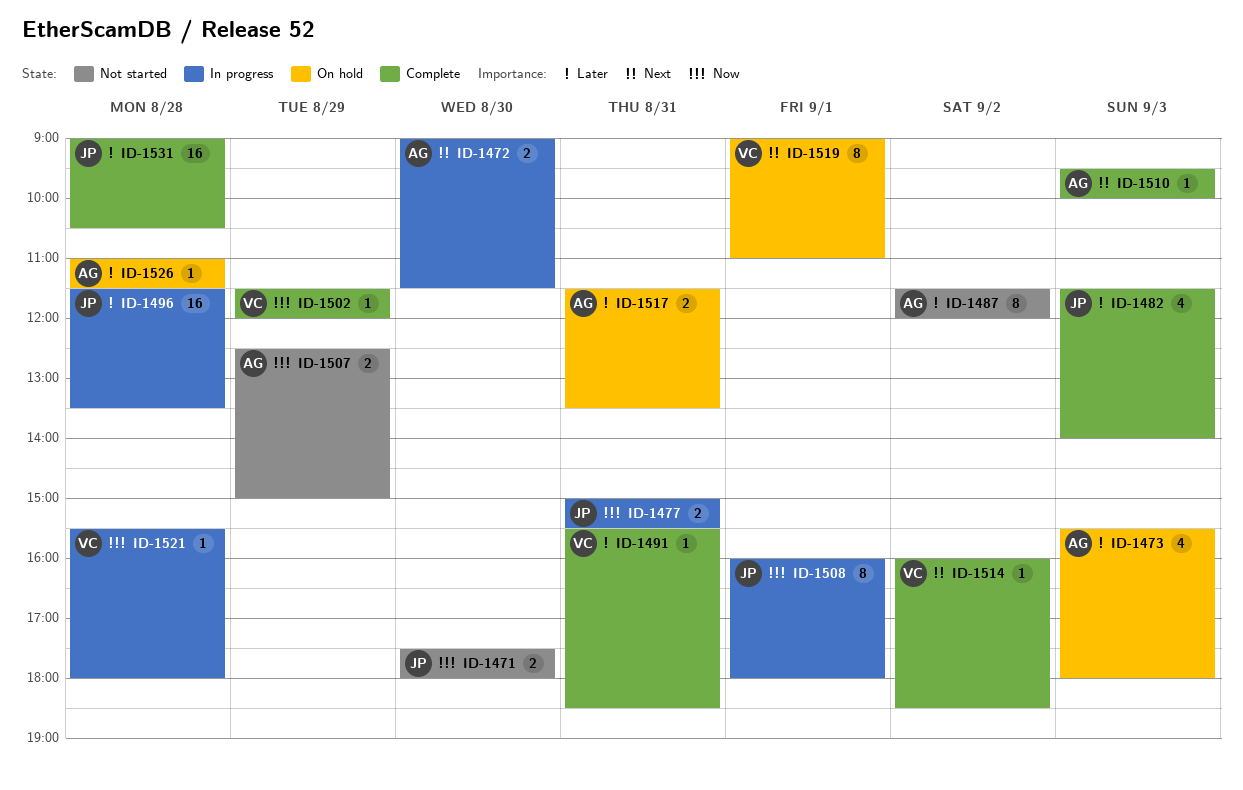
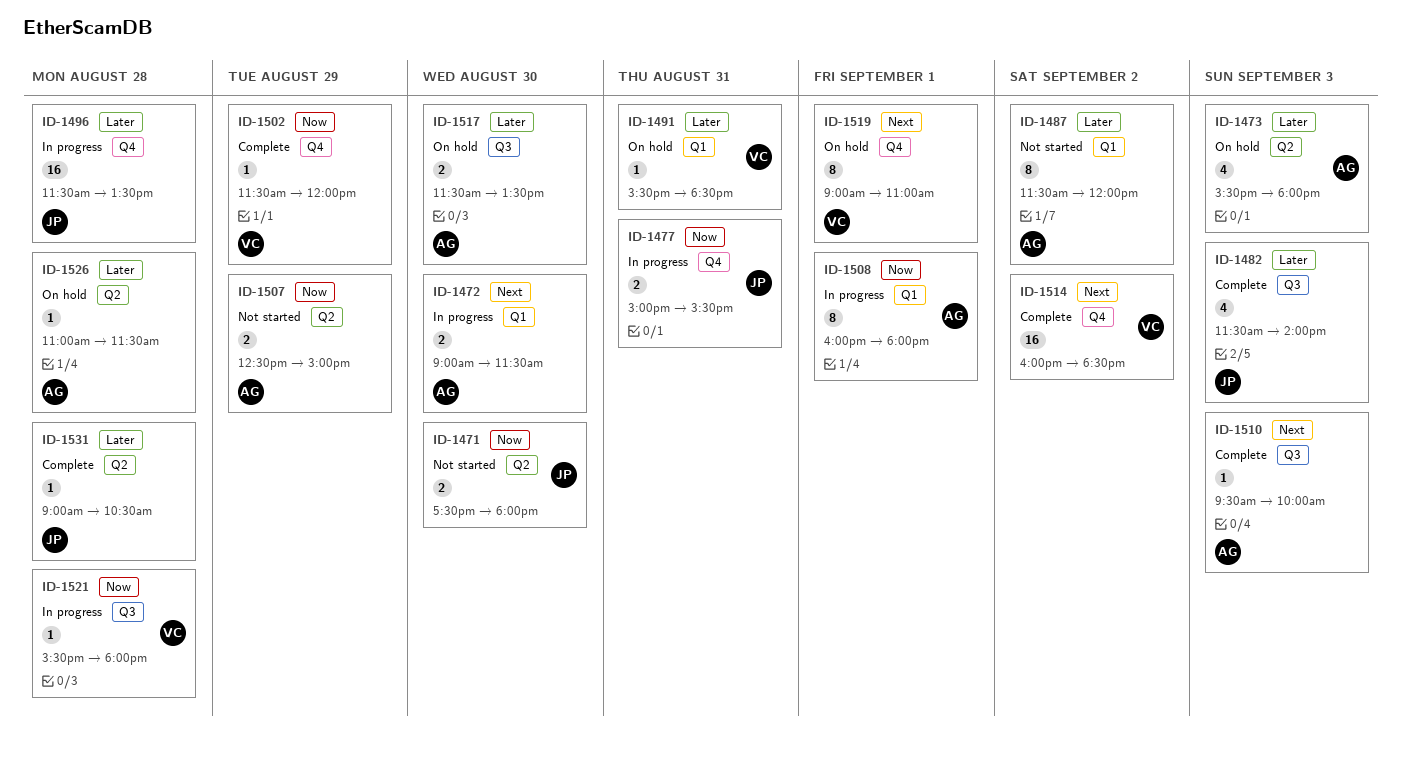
ID-1491, status: Complete -> On hold
ID-1508, owner: JP -> AG
ID-1514, estimate: 1 -> 16
ID-1517, day: Aug 31 -> Aug 30
ID-1531, estimate: 16 -> 1

